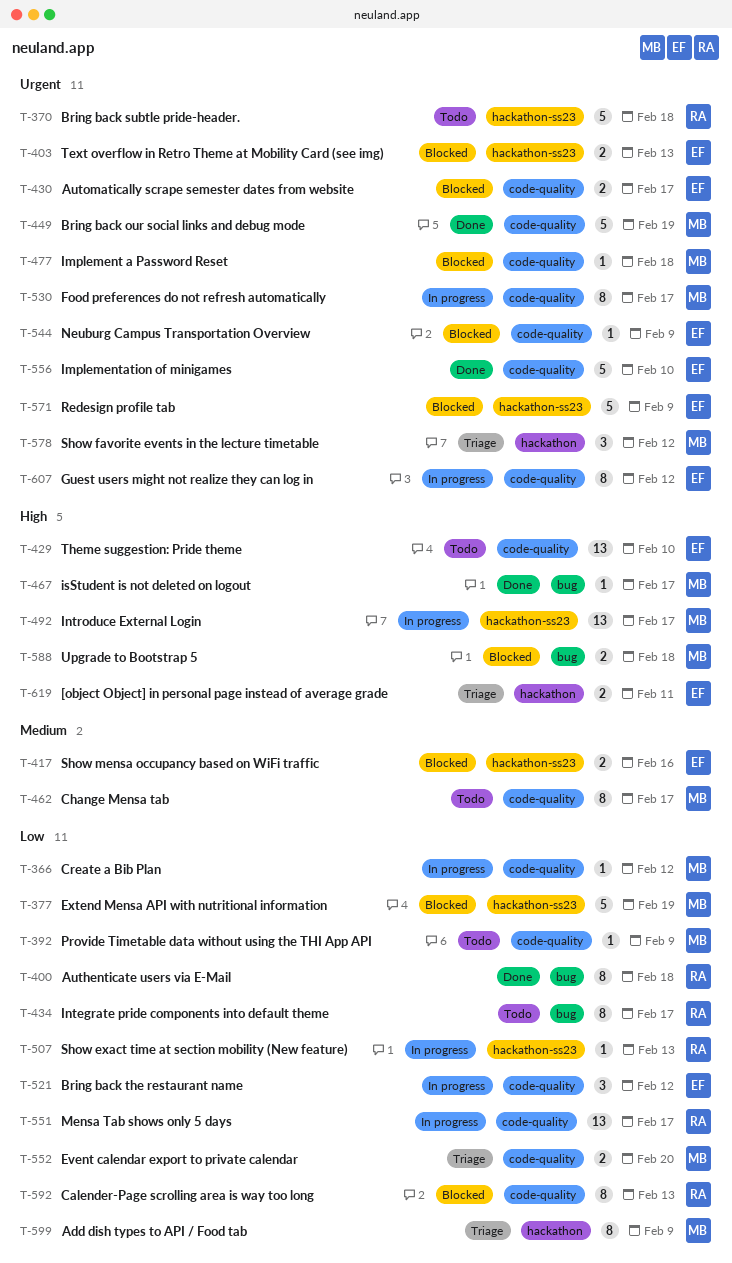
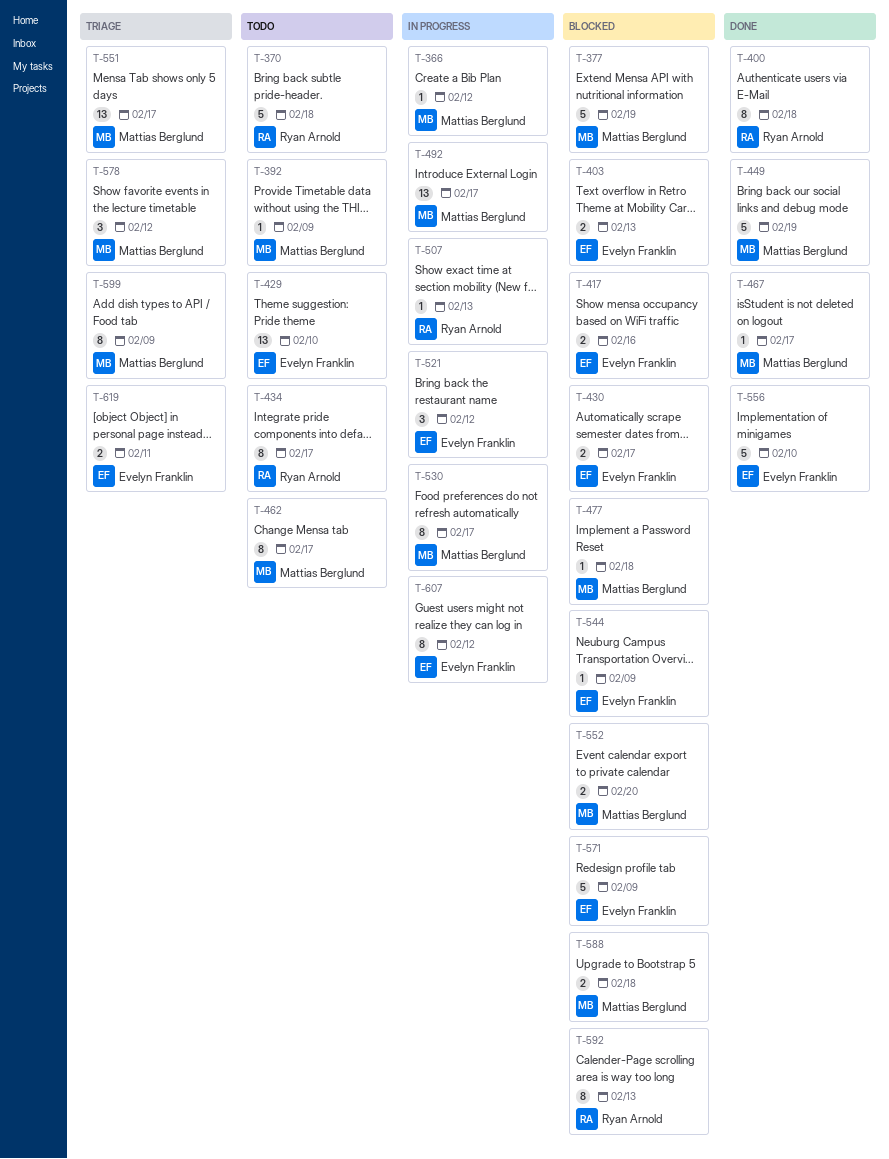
T-551, status: In progress -> Triage
T-551, owner: Ryan Arnold -> Mattias Berglund
T-552, status: Triage -> Blocked

